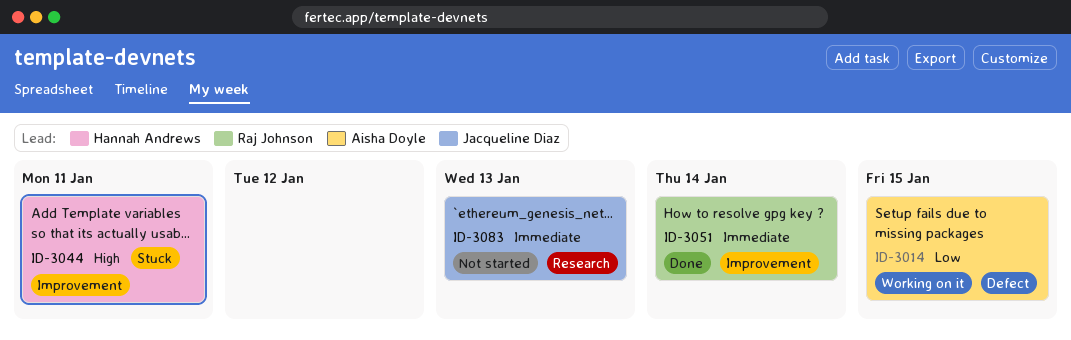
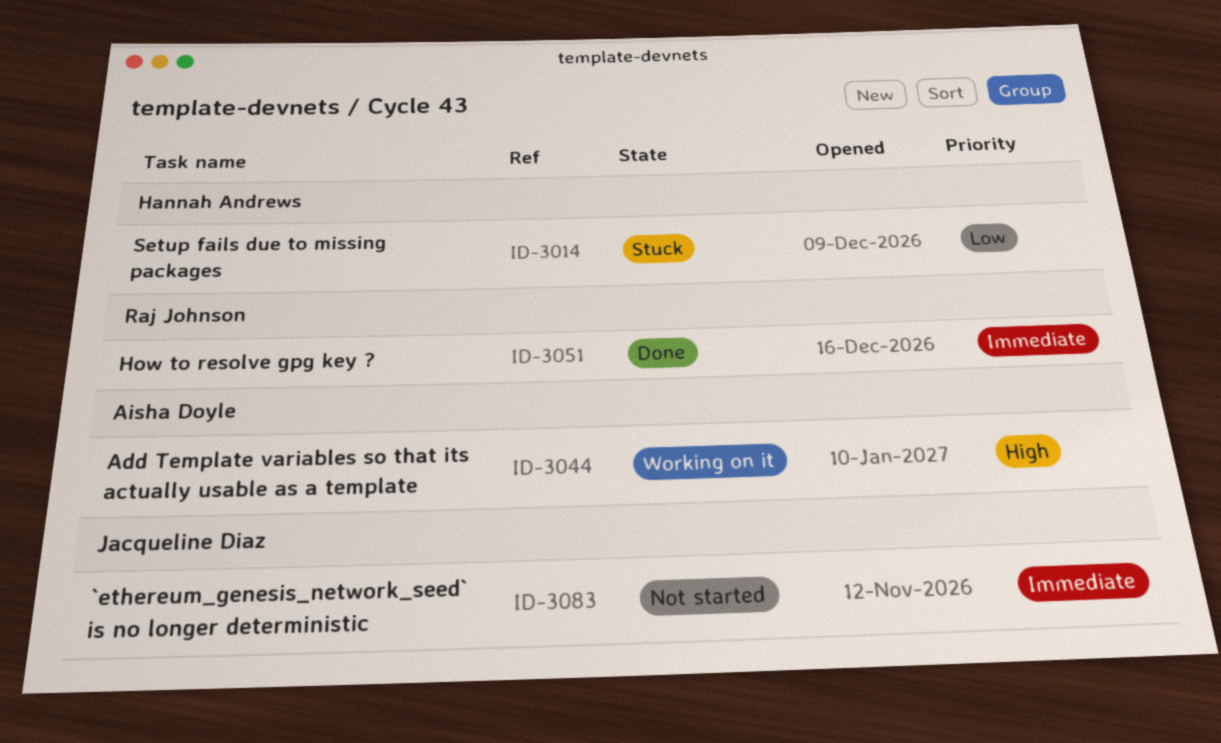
ID-3014, status: Working on it -> Stuck
ID-3014, owner: Aisha Doyle -> Hannah Andrews
ID-3044, status: Stuck -> Working on it
ID-3044, owner: Hannah Andrews -> Aisha Doyle

